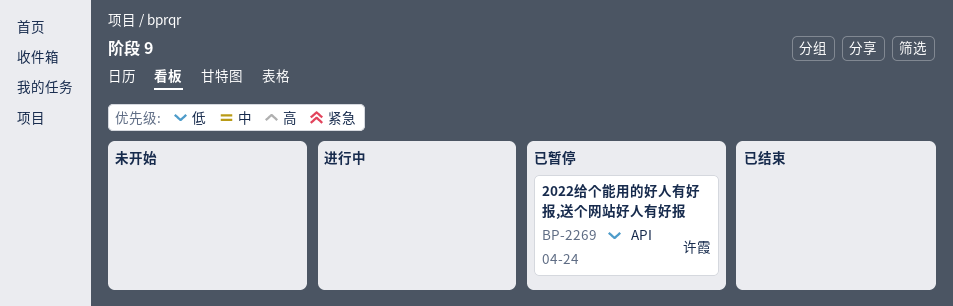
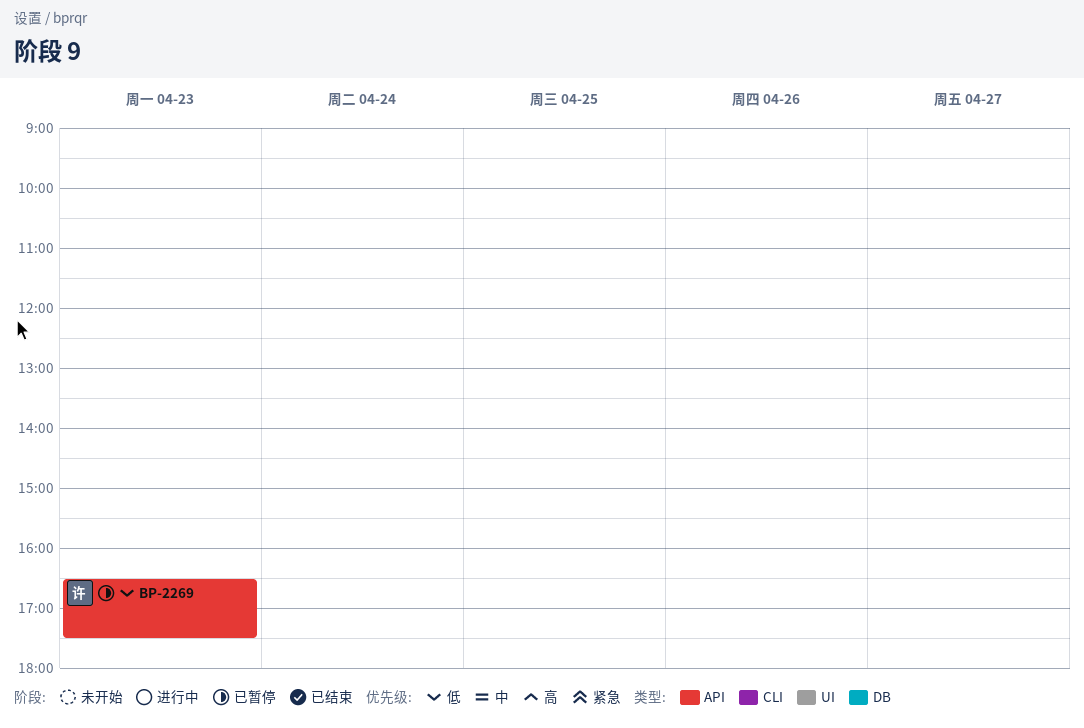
BP-2269, day: Apr 24 -> Apr 23

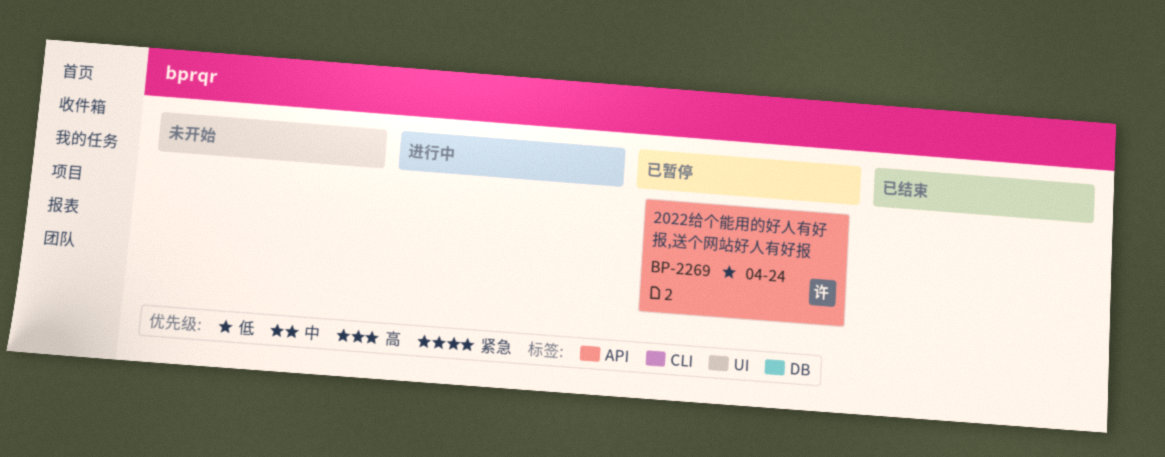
BP-2269, day: Apr 23 -> Apr 24

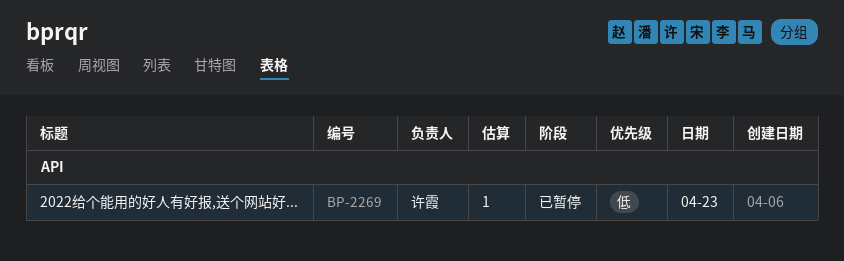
BP-2269, day: Apr 24 -> Apr 23

